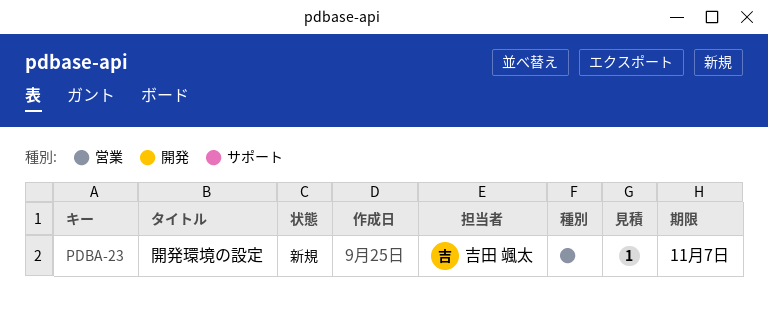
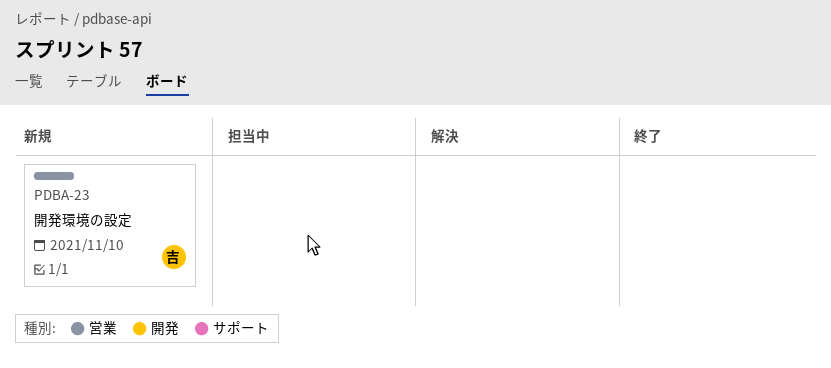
PDBA-23, due: Nov 7 -> Nov 10

